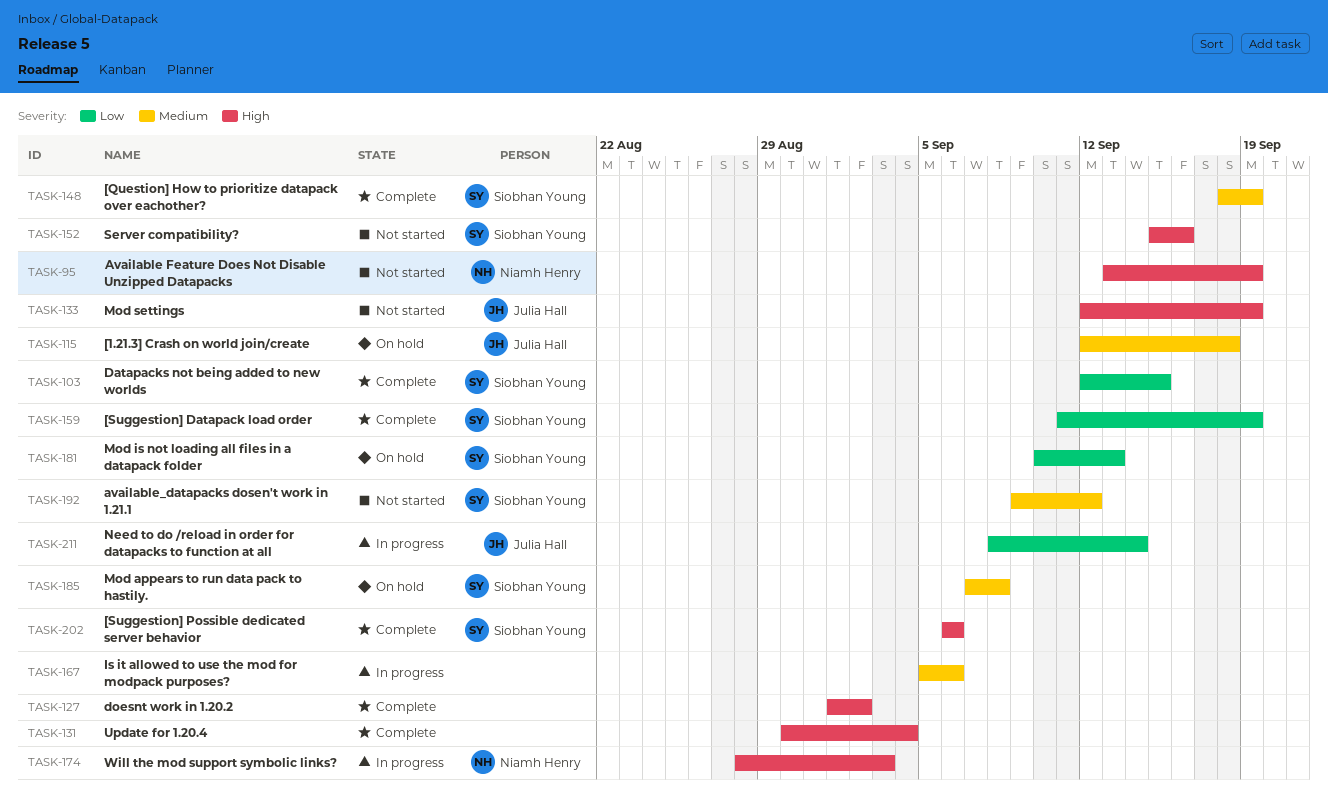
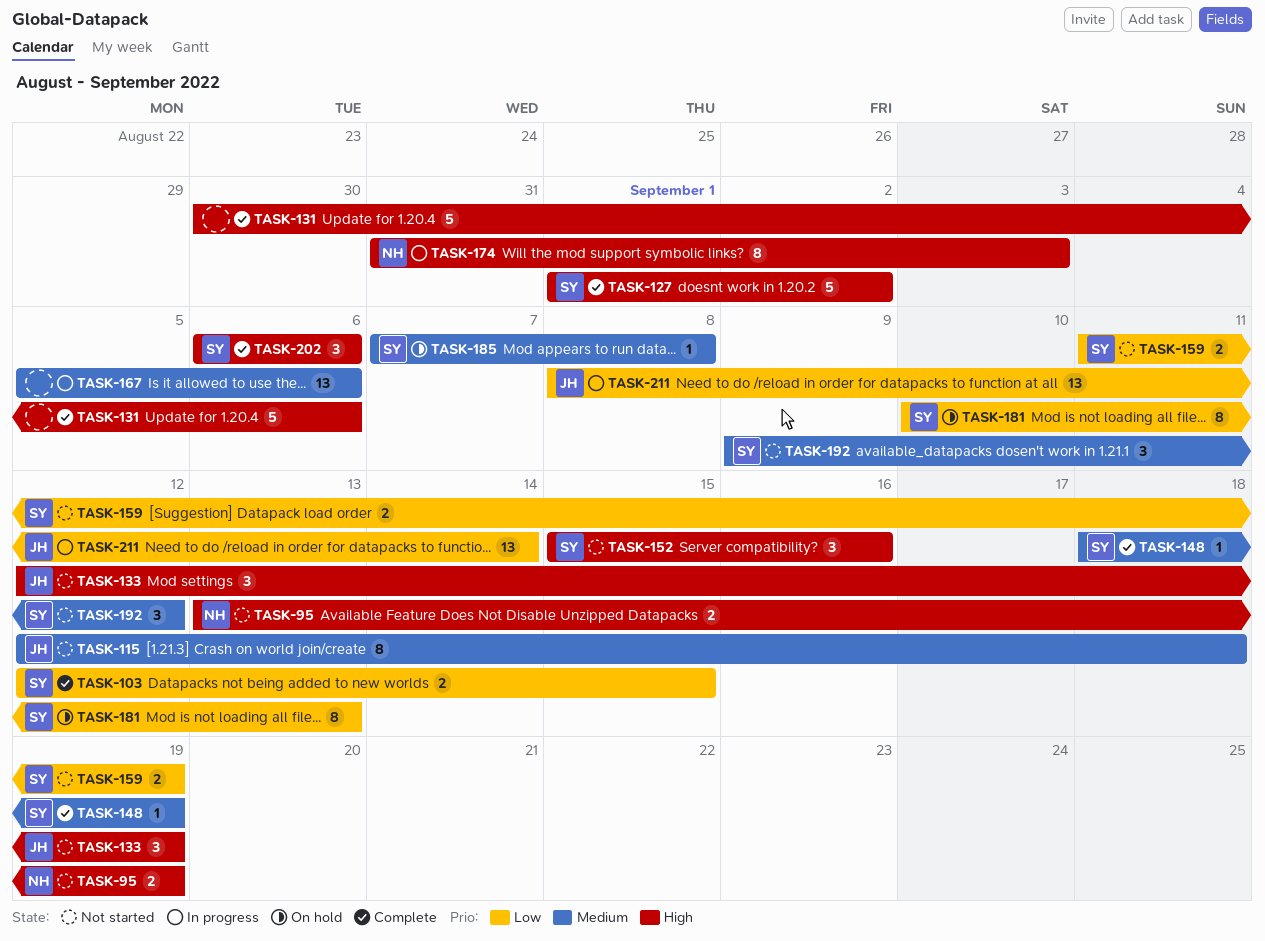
TASK-115, status: On hold -> Not started
TASK-127, owner: none -> Siobhan Young
TASK-131, due: Sep 4 -> Sep 6
TASK-159, status: Complete -> Not started
TASK-174, start: Aug 28 -> Aug 31

